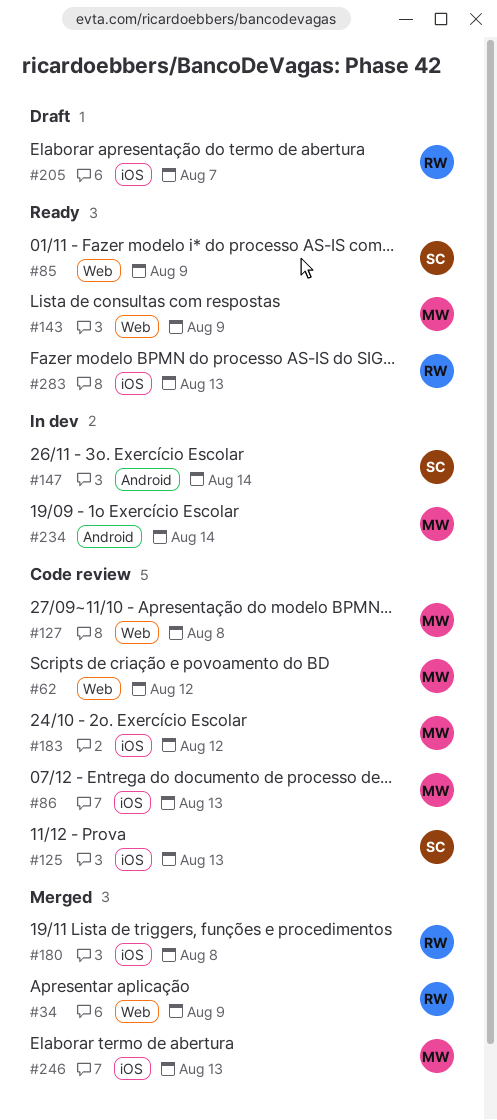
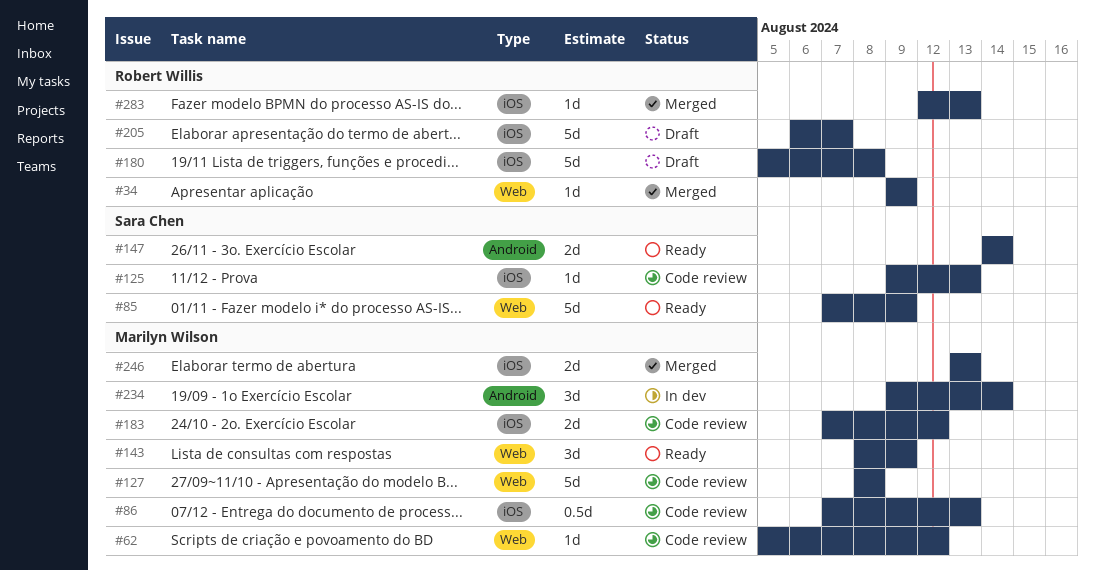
#147, status: In dev -> Ready
#180, status: Merged -> Draft
#283, status: Ready -> Merged

